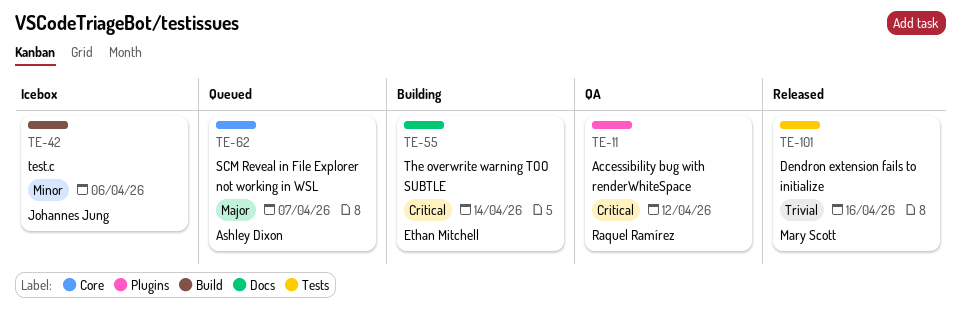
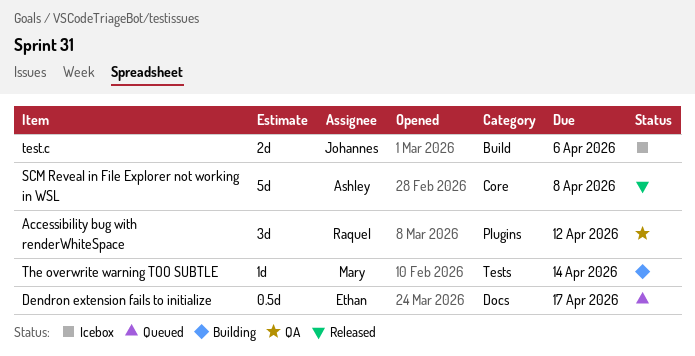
Dendron extension fails to initialize, status: Released -> Queued
Dendron extension fails to initialize, owner: Mary Scott -> Ethan Mitchell
Dendron extension fails to initialize, label: Tests -> Docs
Dendron extension fails to initialize, due: Apr 16 -> Apr 17
SCM Reveal in File Explorer not working in WSL, status: Queued -> Released
SCM Reveal in File Explorer not working in WSL, due: Apr 7 -> Apr 8
The overwrite warning TOO SUBTLE, owner: Ethan Mitchell -> Mary Scott
The overwrite warning TOO SUBTLE, label: Docs -> Tests

